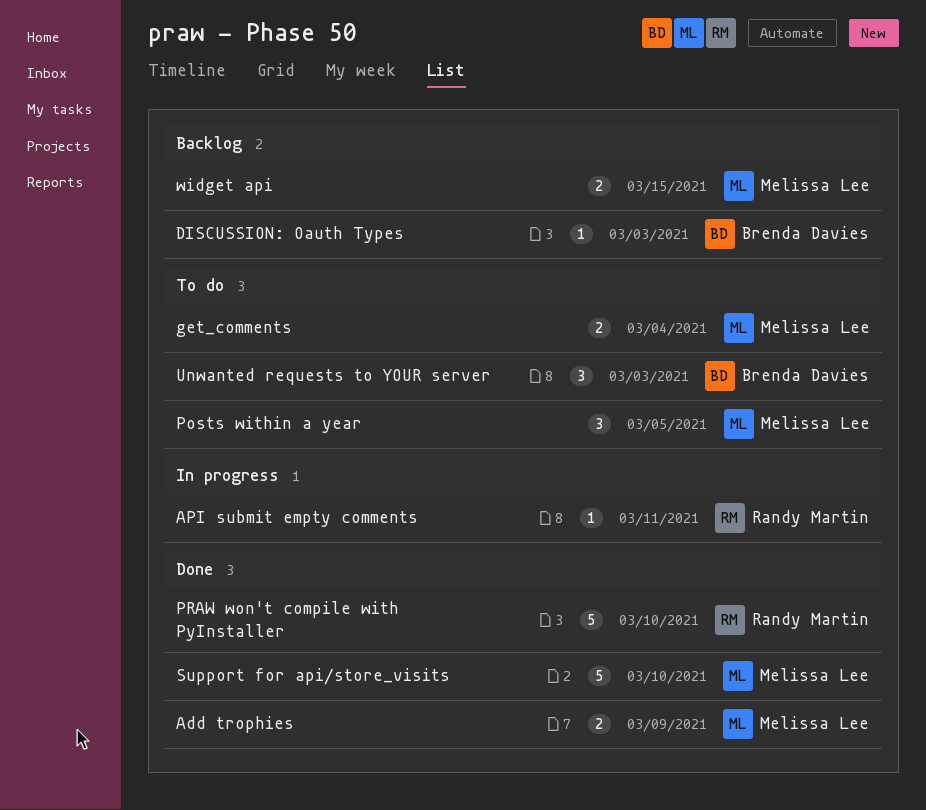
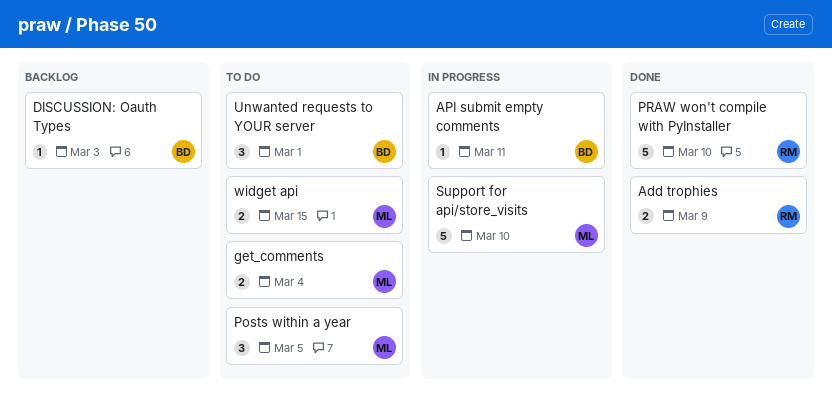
Add trophies, owner: Melissa Lee -> Randy Martin
API submit empty comments, owner: Randy Martin -> Brenda Davies
Support for api/store_visits, status: Done -> In progress
Unwanted requests to YOUR server, due: Mar 3 -> Mar 1
widget api, status: Backlog -> To do

